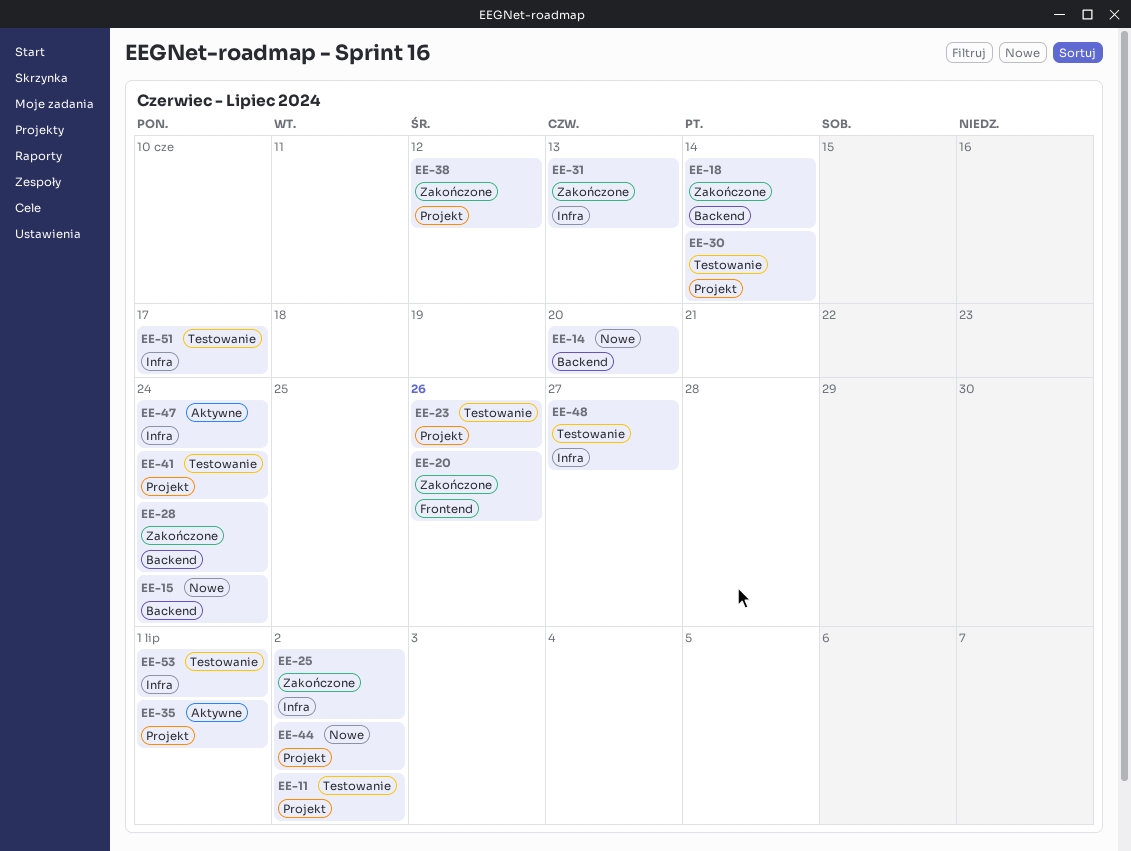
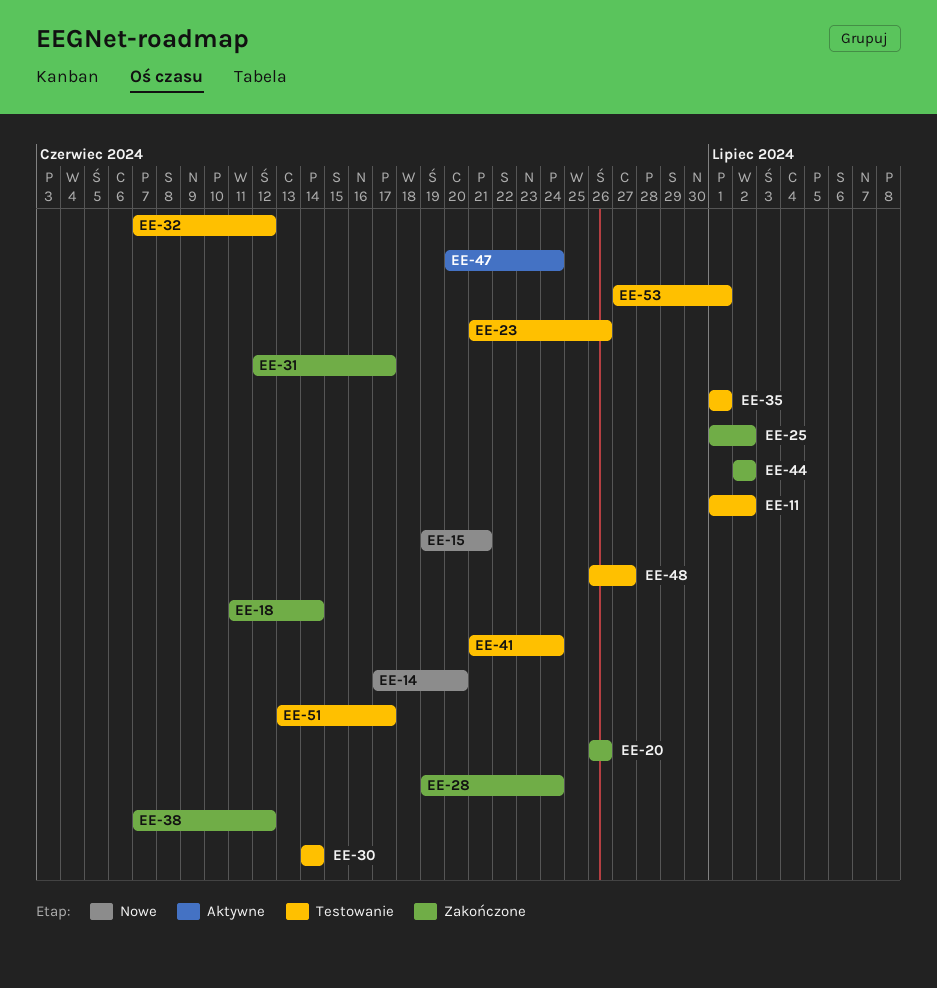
EE-15, due: Jun 24 -> Jun 21
EE-31, due: Jun 13 -> Jun 17
EE-32: none -> present
EE-35, status: Aktywne -> Testowanie
EE-44, status: Nowe -> Zakończone

